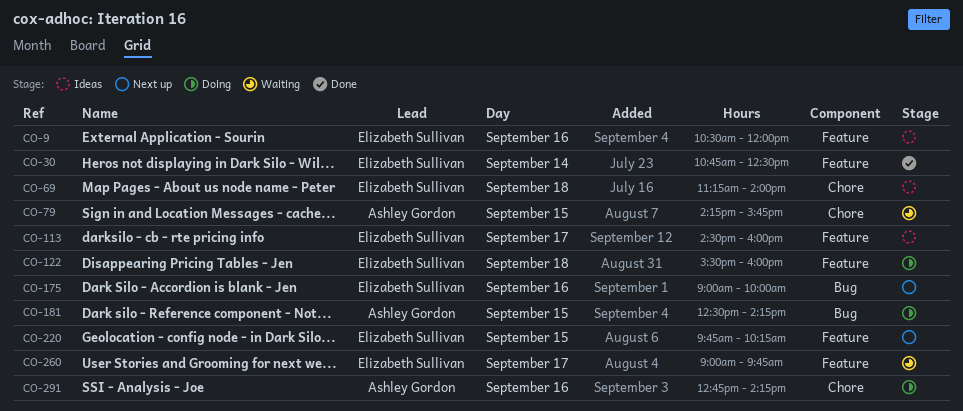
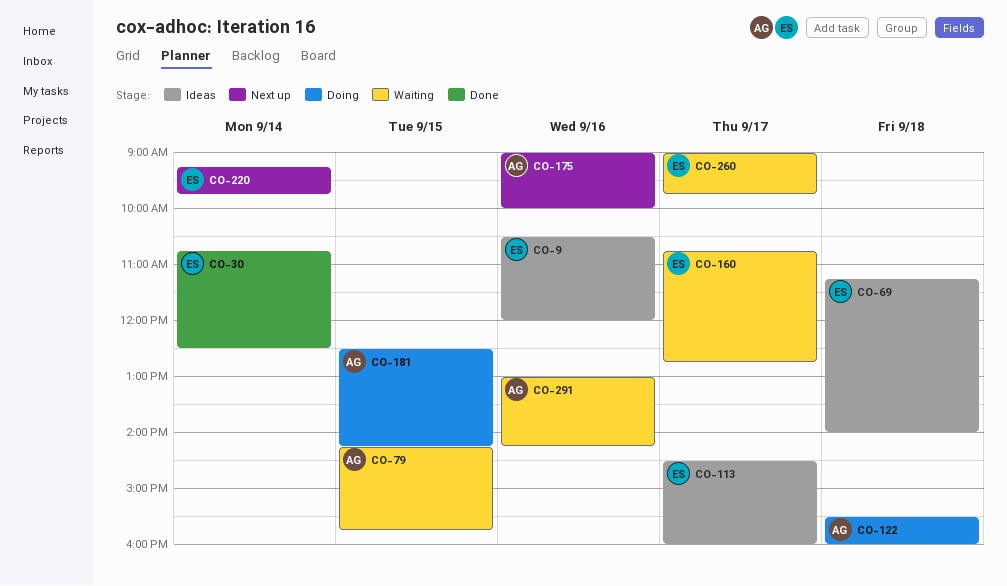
CO-122, owner: Elizabeth Sullivan -> Ashley Gordon
CO-160: none -> present
CO-175, owner: Elizabeth Sullivan -> Ashley Gordon
CO-220, day: Sep 15 -> Sep 14
CO-220, begins: 09:45 -> 09:15
CO-220, ends: 10:15 -> 09:45
CO-291, status: Doing -> Waiting
CO-291, begins: 12:45 -> 13:00

